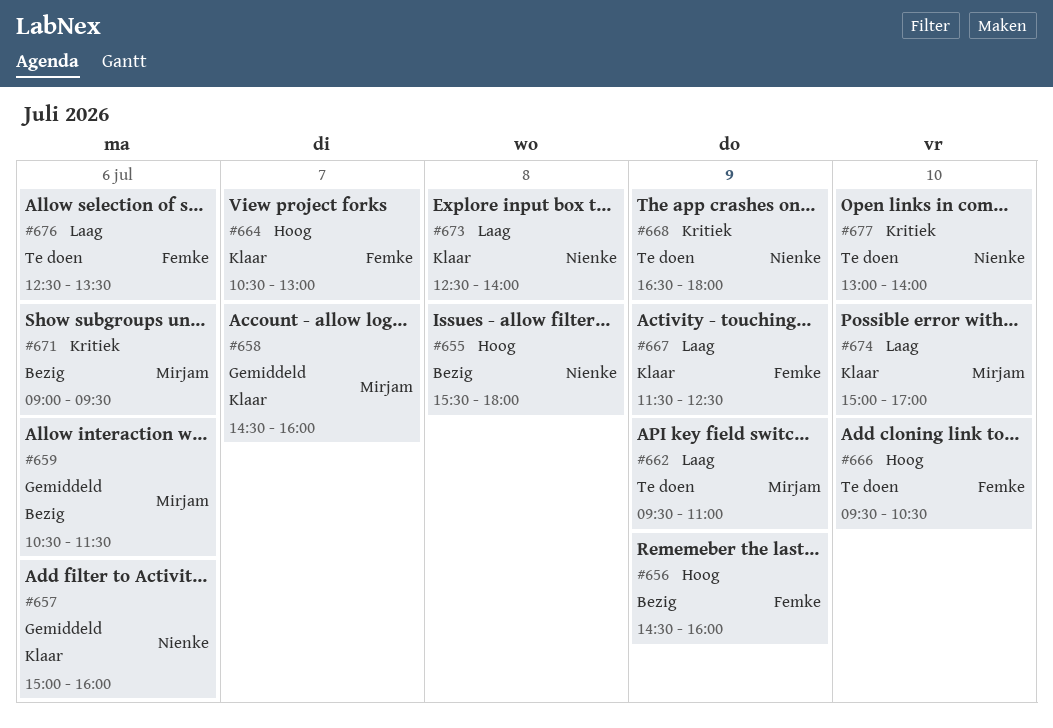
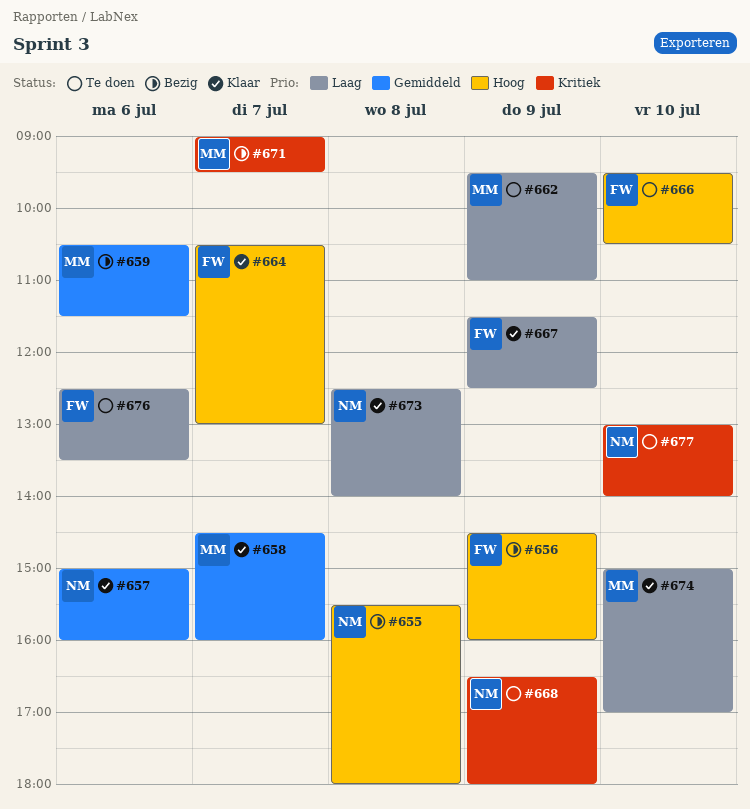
#671, day: Jul 6 -> Jul 7

